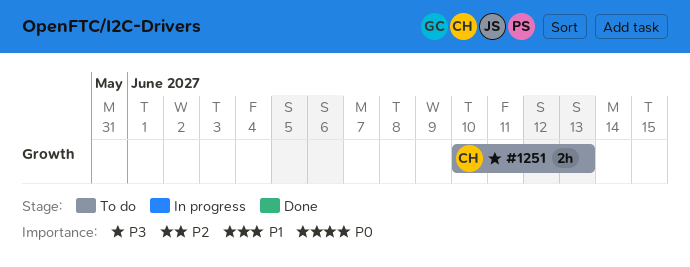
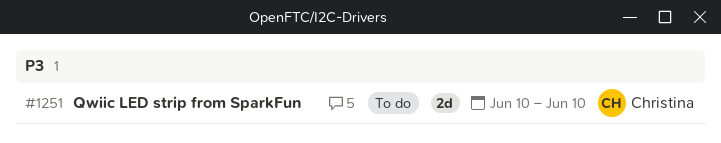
#1251, estimate: 2h -> 2d
#1251, due: Jun 13 -> Jun 10

